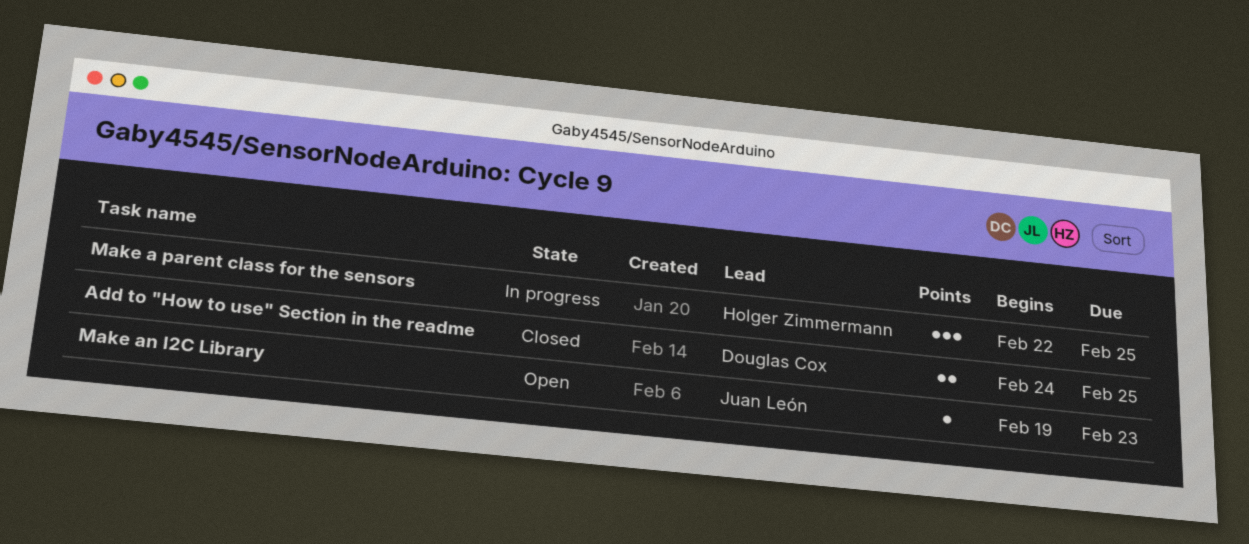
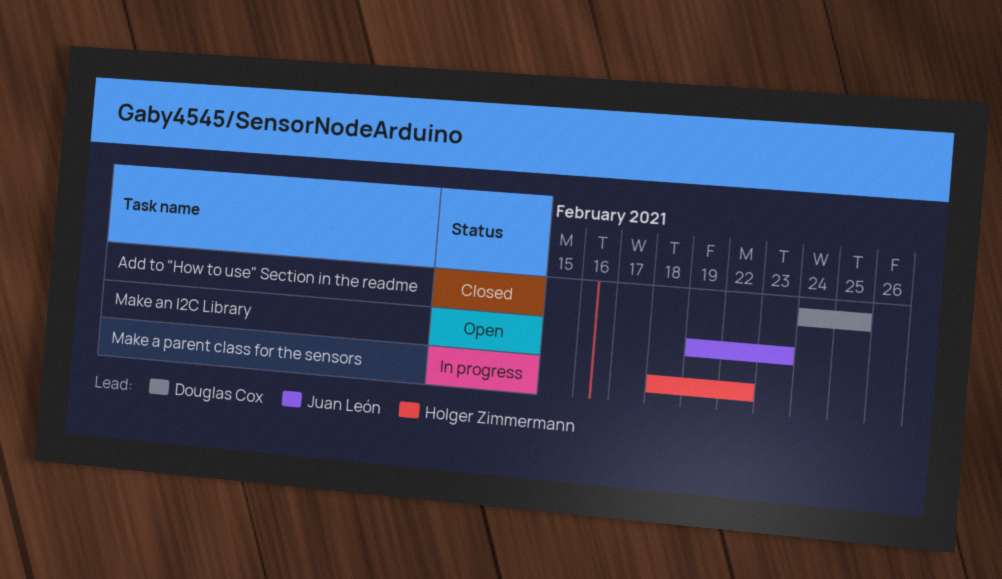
Make a parent class for the sensors, start: Feb 22 -> Feb 18
Make a parent class for the sensors, due: Feb 25 -> Feb 22

